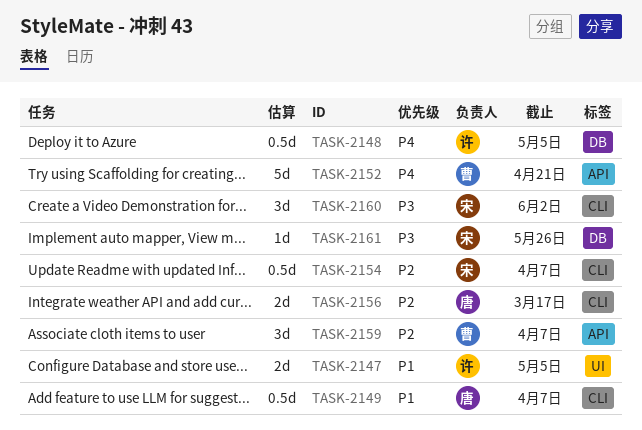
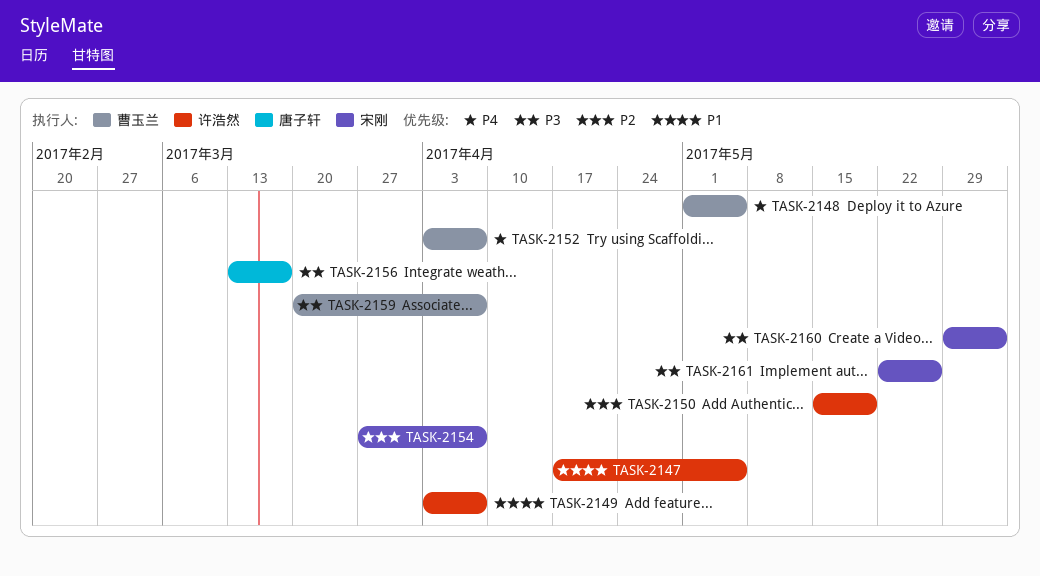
TASK-2148, owner: 许浩然 -> 曹玉兰
TASK-2149, owner: 唐子轩 -> 许浩然
TASK-2150: none -> present
TASK-2152, due: Apr 21 -> Apr 7
TASK-2156, priority: P2 -> P3
TASK-2159, priority: P2 -> P3

